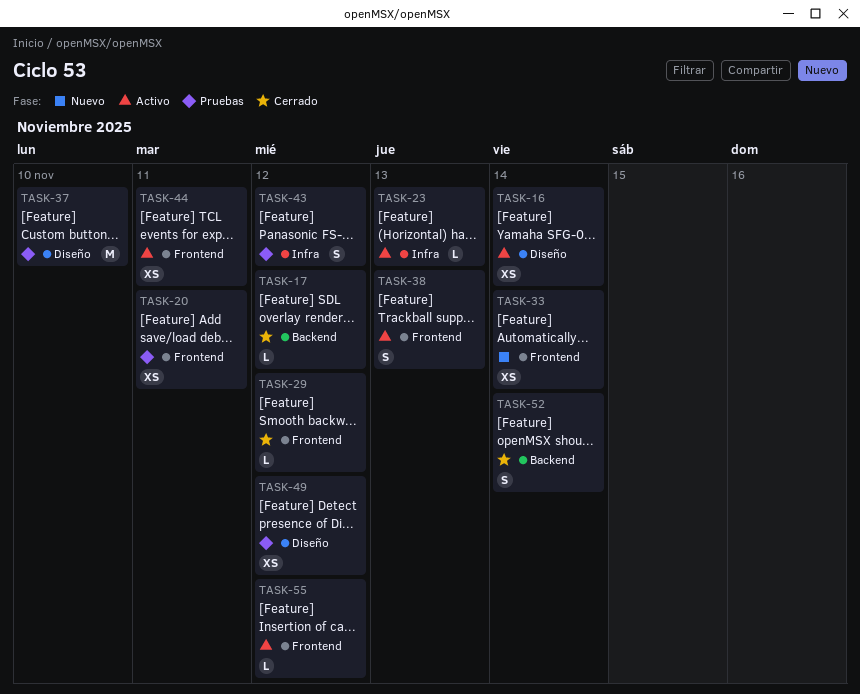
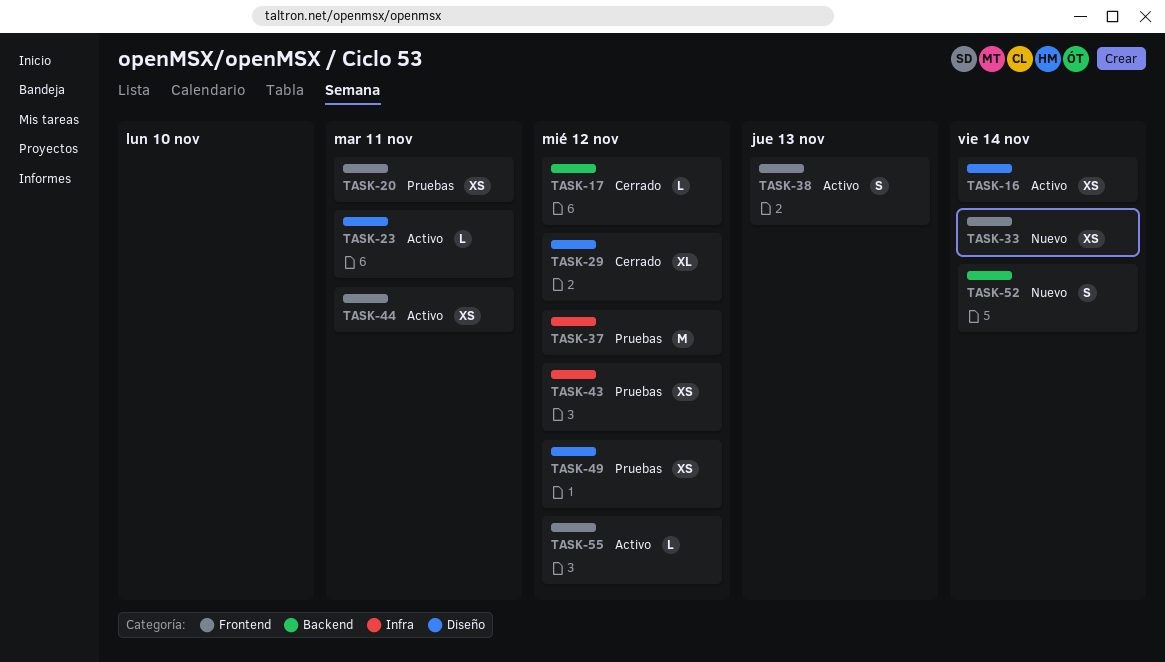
TASK-23, label: Infra -> Diseño
TASK-23, due: Nov 13 -> Nov 11
TASK-29, label: Frontend -> Diseño
TASK-29, estimate: L -> XL
TASK-37, label: Diseño -> Infra
TASK-37, due: Nov 10 -> Nov 12
TASK-43, estimate: S -> XS
TASK-52, status: Cerrado -> Nuevo

